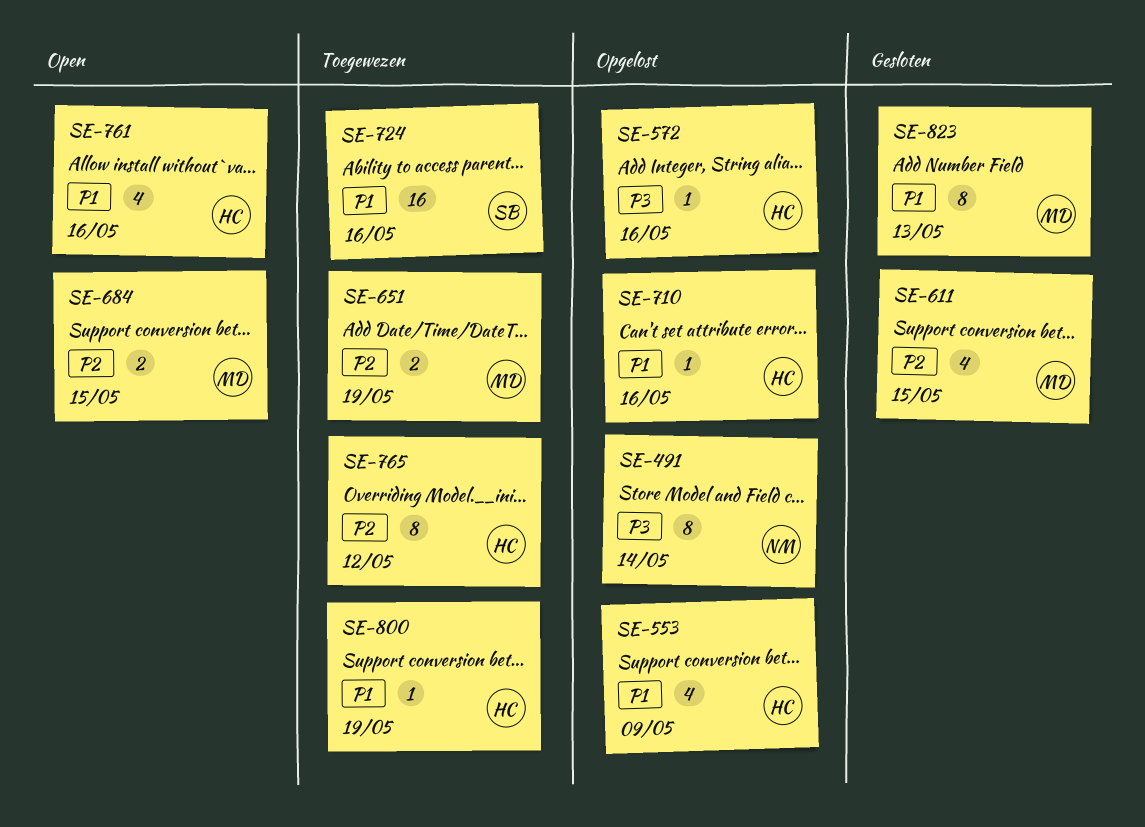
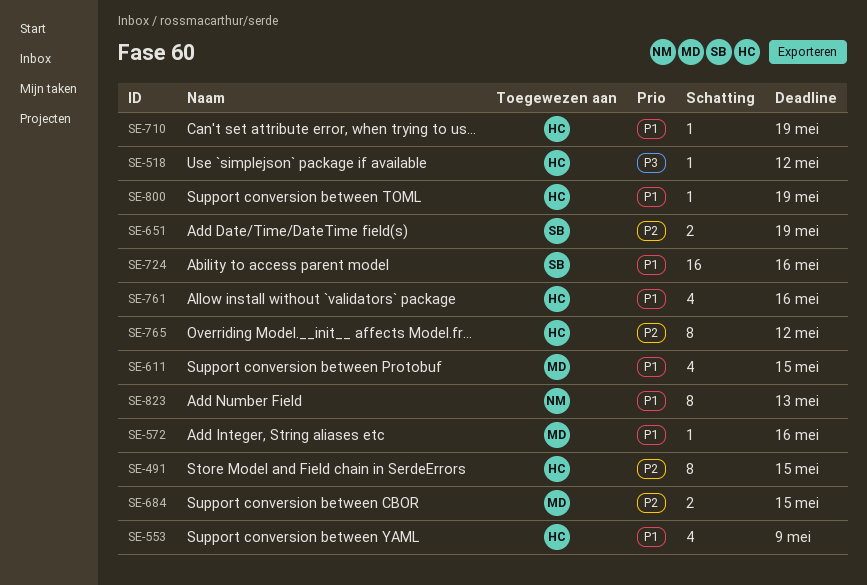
SE-491, owner: NM -> HC
SE-491, priority: P3 -> P2
SE-491, due: May 14 -> May 15
SE-518: none -> present
SE-572, owner: HC -> MD
SE-572, priority: P3 -> P1
SE-611, priority: P2 -> P1
SE-651, owner: MD -> SB
SE-710, due: May 16 -> May 19
SE-823, owner: MD -> NM

